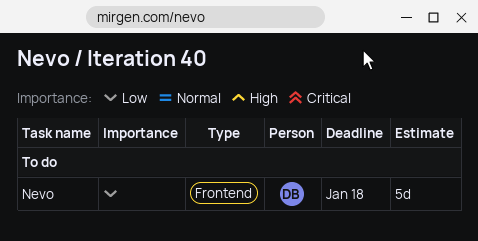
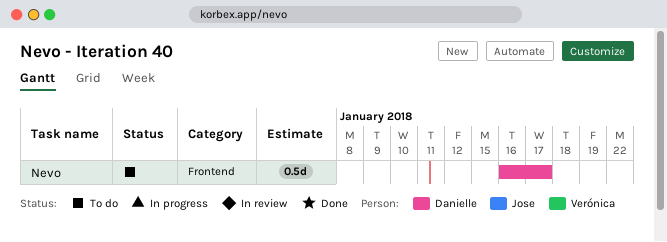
Nevo, estimate: 5d -> 0.5d
Nevo, due: Jan 18 -> Jan 17

